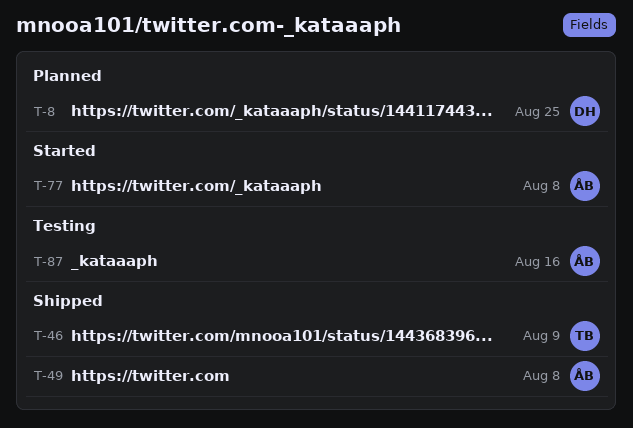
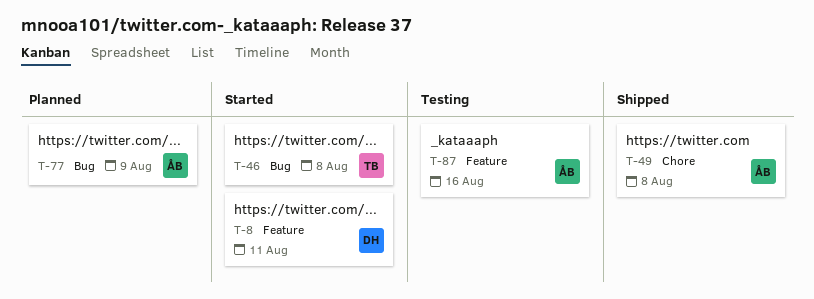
T-8, status: Planned -> Started
T-8, due: Aug 25 -> Aug 11
T-46, status: Shipped -> Started
T-46, due: Aug 9 -> Aug 8
T-77, status: Started -> Planned
T-77, due: Aug 8 -> Aug 9

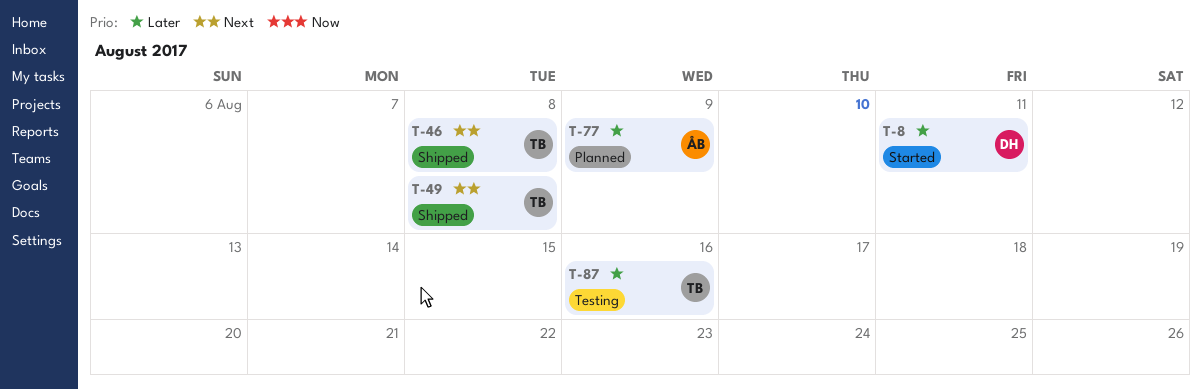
T-46, status: Started -> Shipped
T-49, owner: ÅB -> TB
T-87, owner: ÅB -> TB

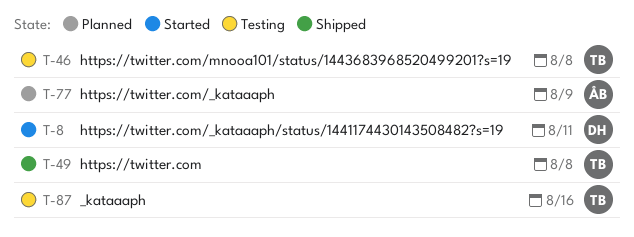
T-46, status: Shipped -> Testing

